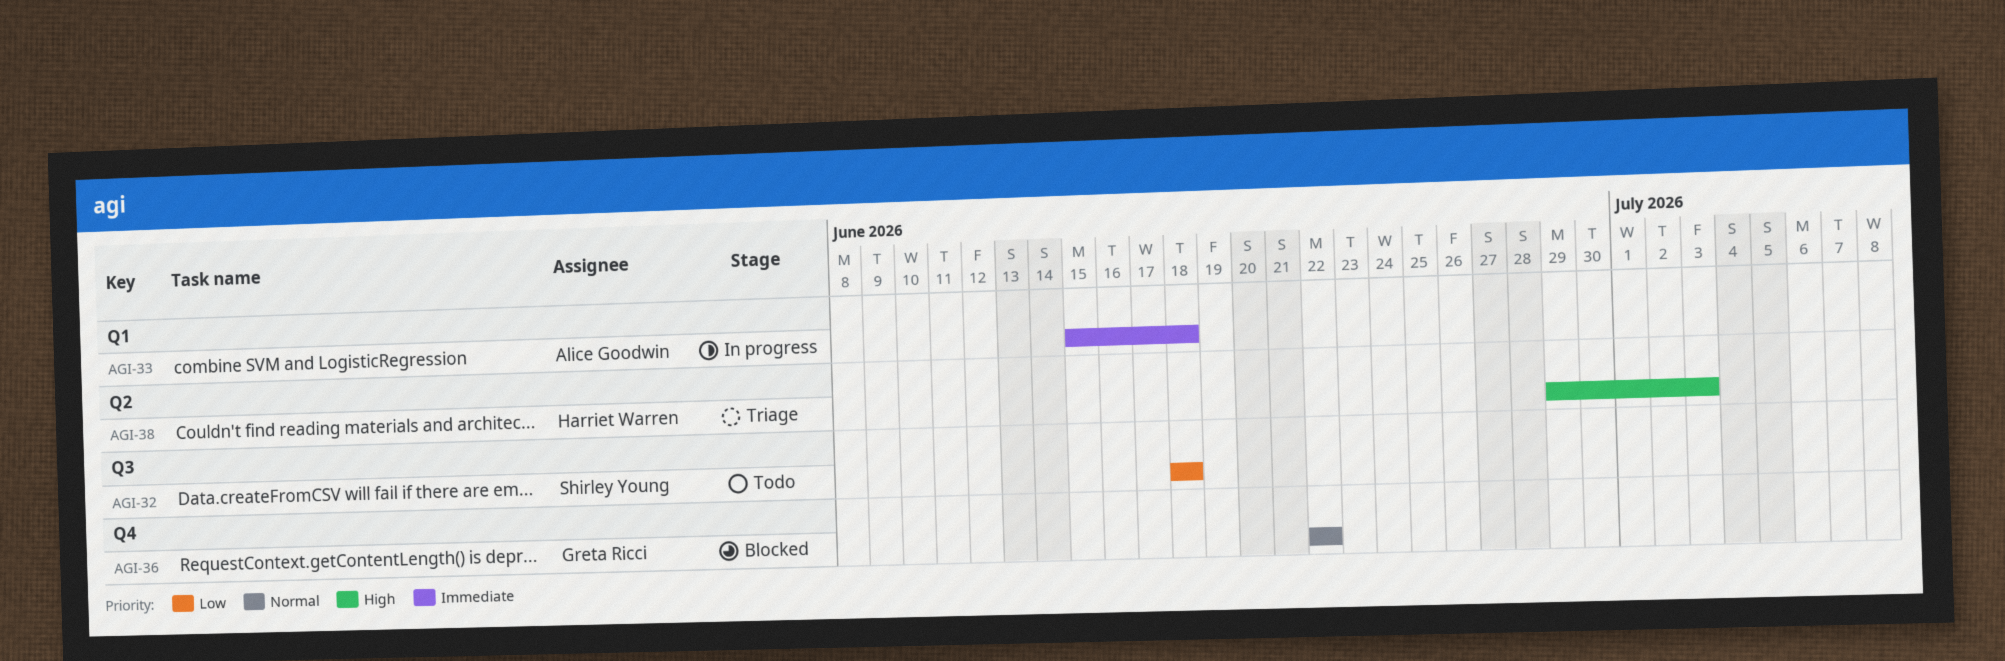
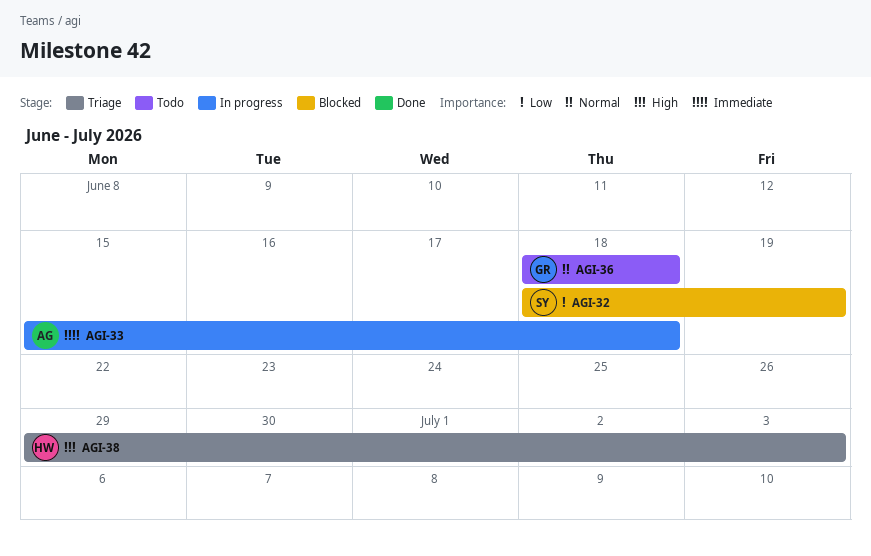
AGI-32, status: Todo -> Blocked
AGI-32, due: Jun 18 -> Jun 19
AGI-36, status: Blocked -> Todo
AGI-36, start: Jun 22 -> Jun 18
AGI-36, due: Jun 22 -> Jun 18

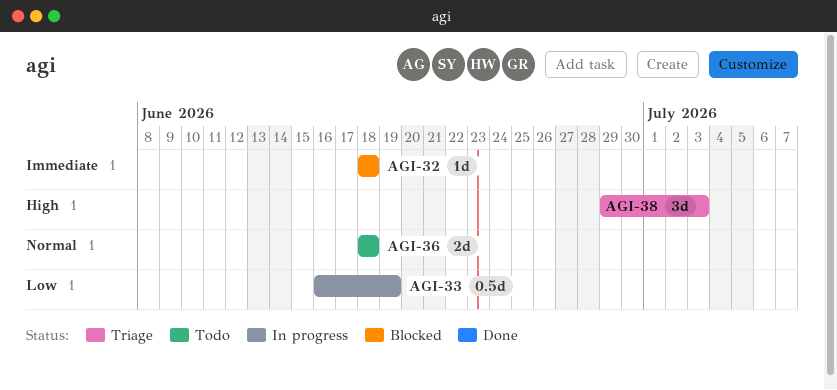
AGI-32, priority: Low -> Immediate
AGI-32, due: Jun 19 -> Jun 18
AGI-33, priority: Immediate -> Low
AGI-33, start: Jun 15 -> Jun 16
AGI-33, due: Jun 18 -> Jun 19

